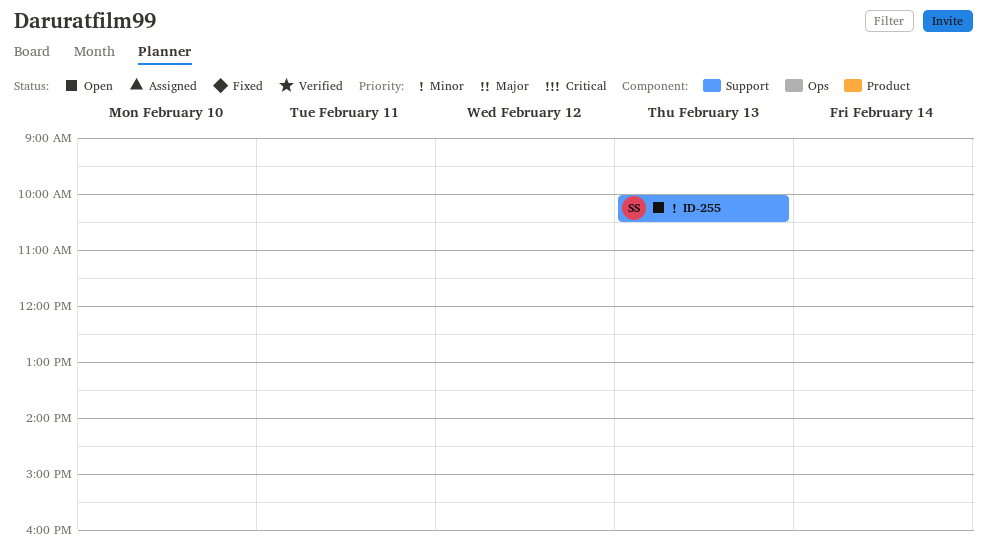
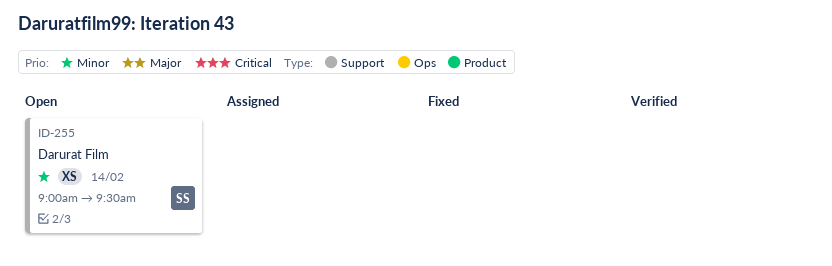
ID-255, day: Feb 13 -> Feb 14
ID-255, begins: 10:00 -> 09:00
ID-255, ends: 10:30 -> 09:30

